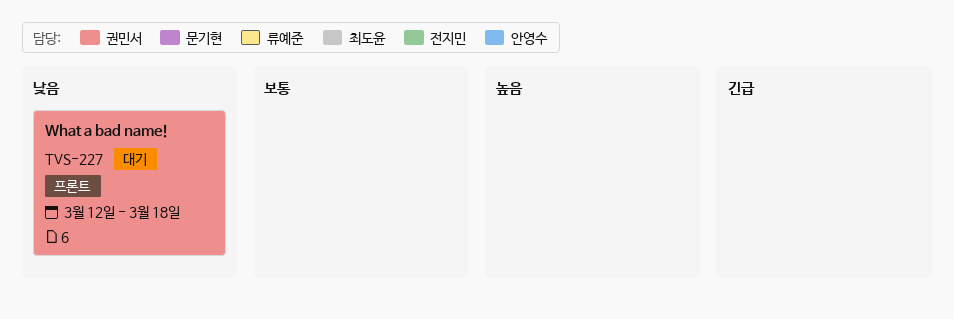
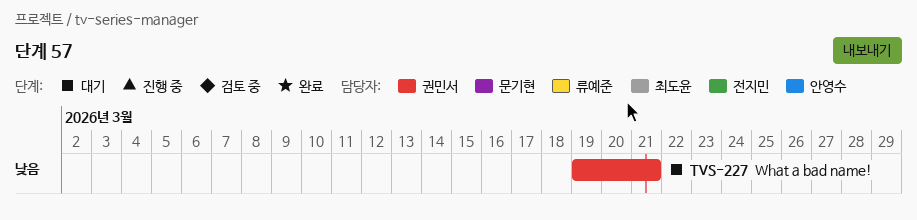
TVS-227, start: Mar 12 -> Mar 19
TVS-227, due: Mar 18 -> Mar 21

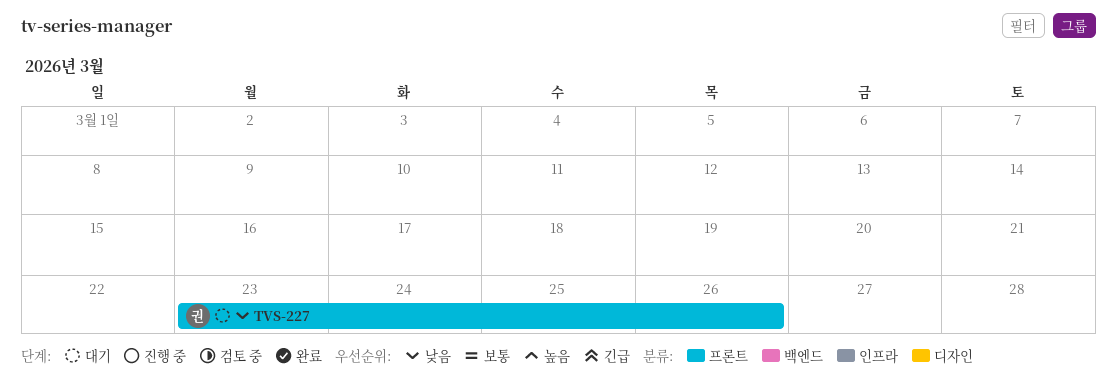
TVS-227, start: Mar 19 -> Mar 23
TVS-227, due: Mar 21 -> Mar 26

